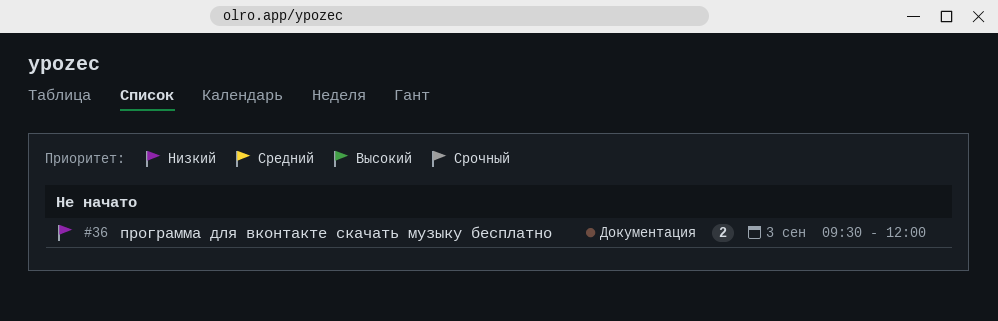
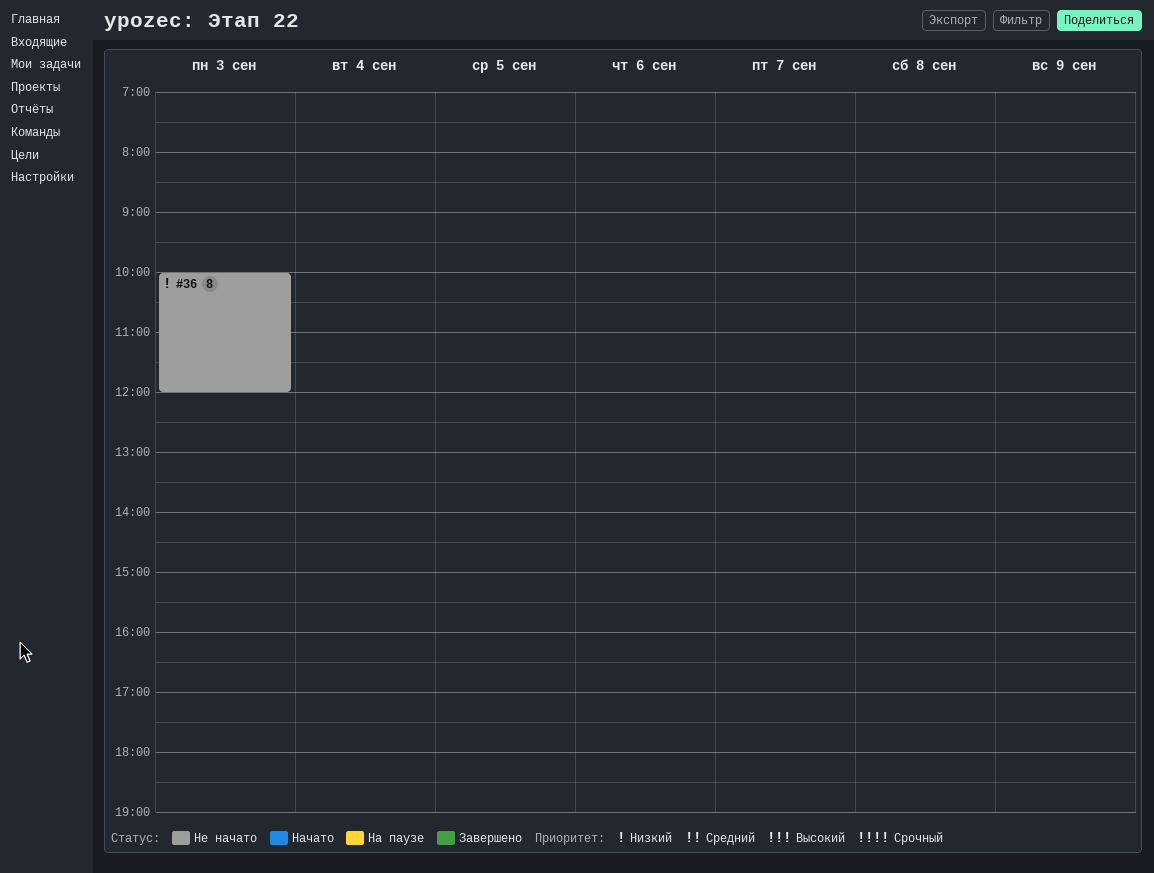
#36, estimate: 2 -> 8
#36, begins: 09:30 -> 10:00

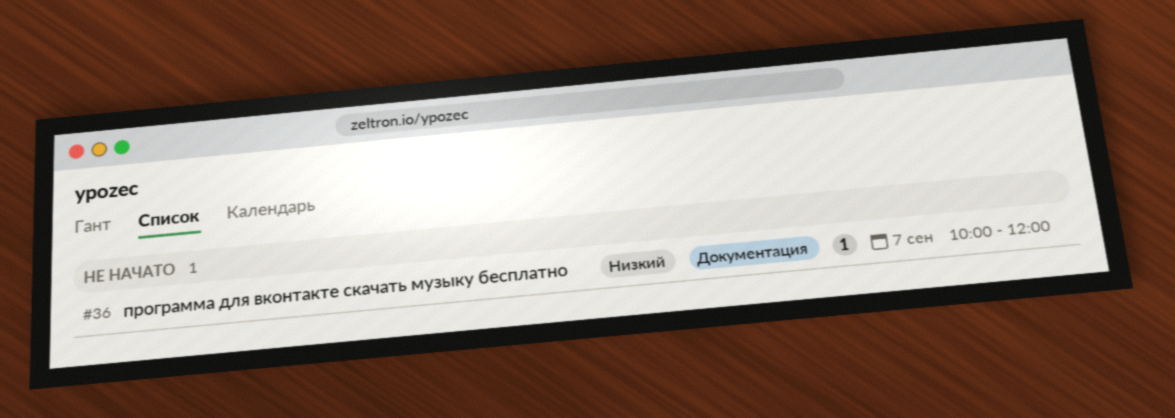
#36, estimate: 8 -> 1
#36, day: Sep 3 -> Sep 7

